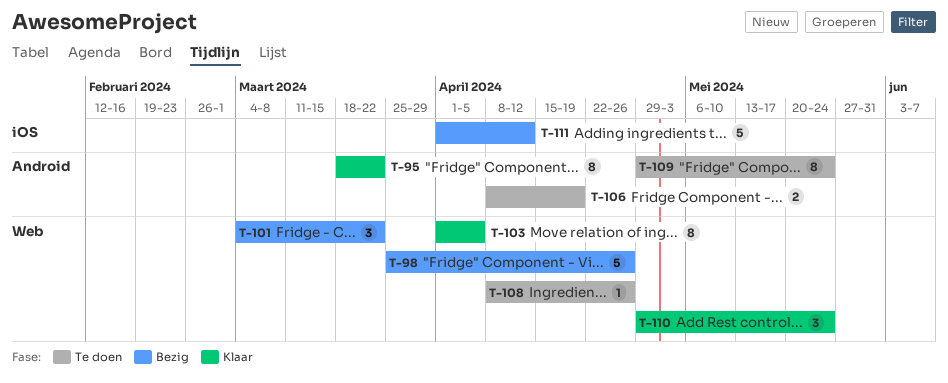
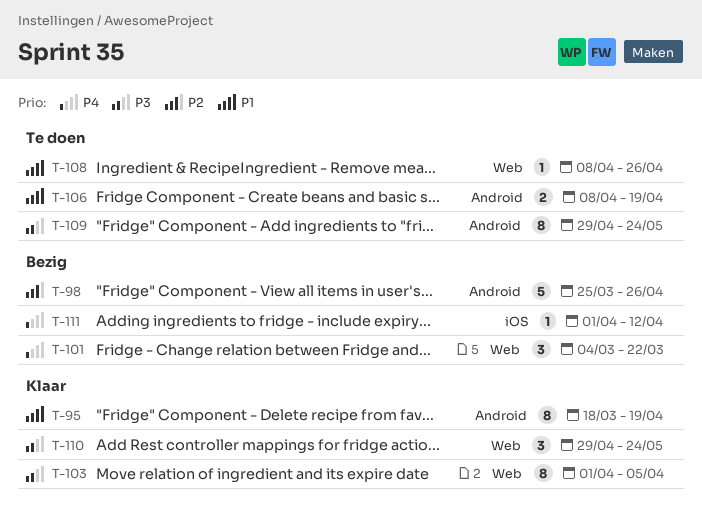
T-95, due: Mar 22 -> Apr 19
T-98, label: Web -> Android
T-111, estimate: 5 -> 1

